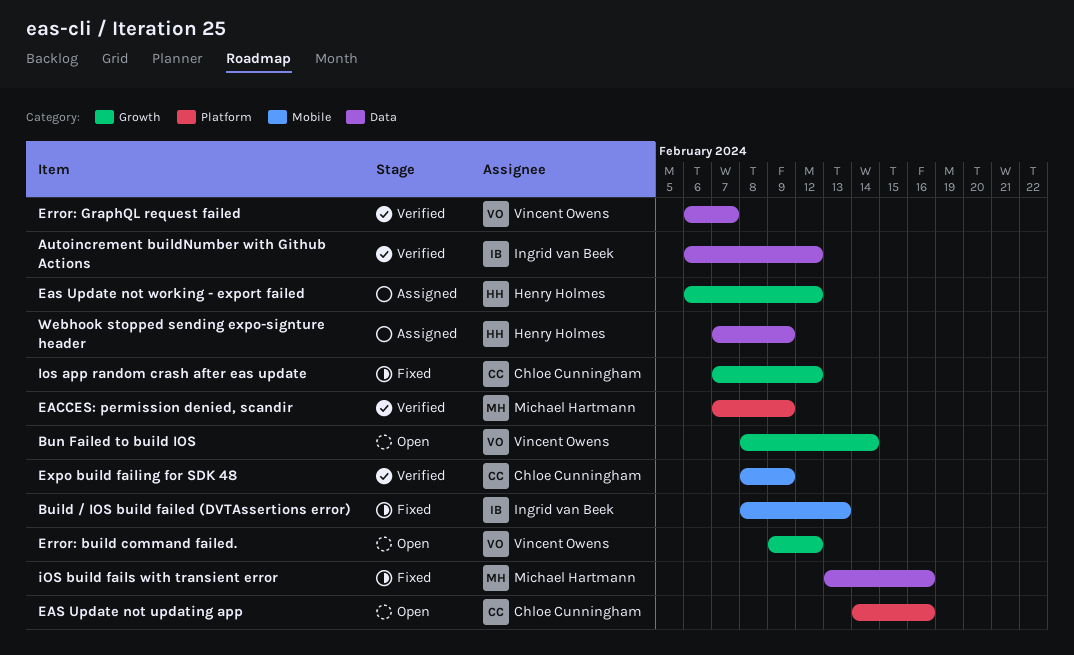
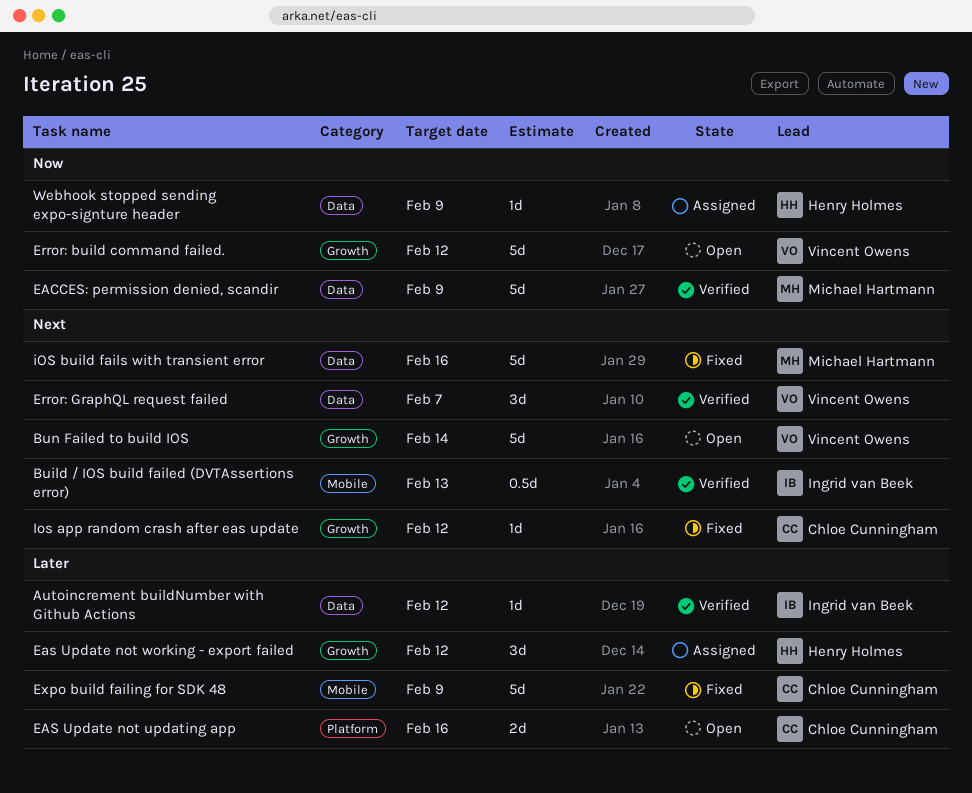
Build / IOS build failed (DVTAssertions error), status: Fixed -> Verified
EACCES: permission denied, scandir, label: Platform -> Data
Expo build failing for SDK 48, status: Verified -> Fixed

